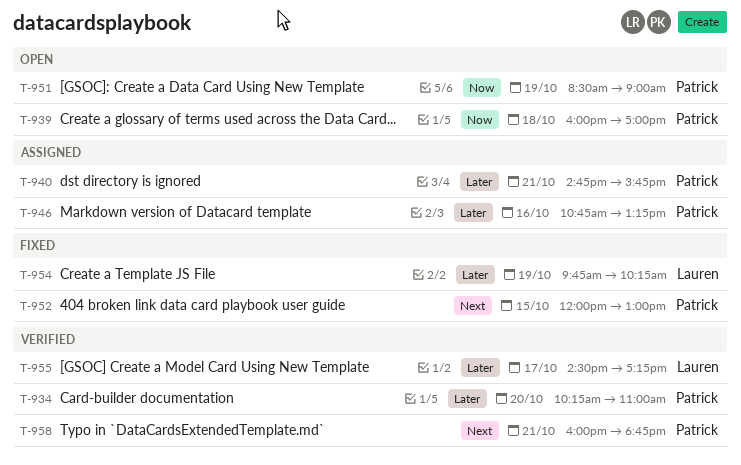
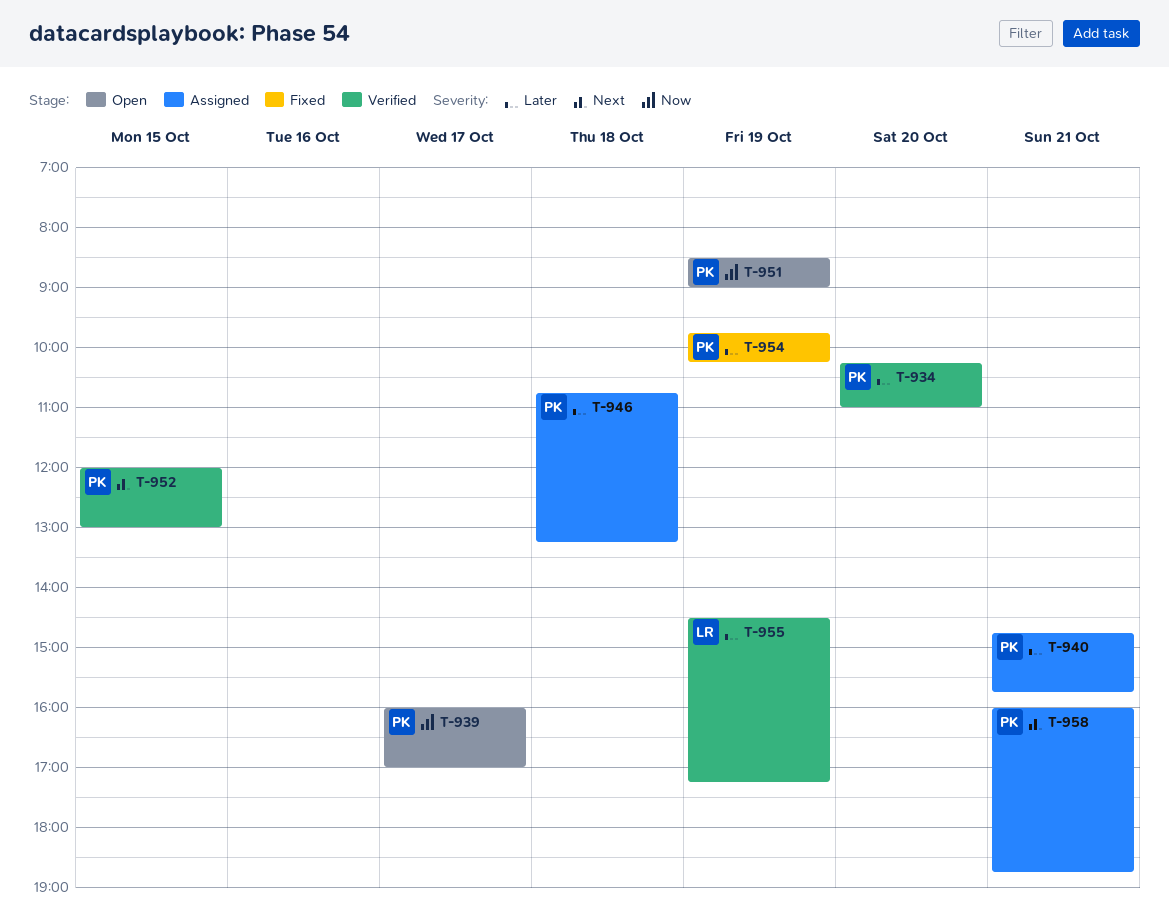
T-939, day: Oct 18 -> Oct 17
T-946, day: Oct 16 -> Oct 18
T-952, status: Fixed -> Verified
T-954, owner: Lauren -> Patrick
T-955, day: Oct 17 -> Oct 19
T-958, status: Verified -> Assigned

